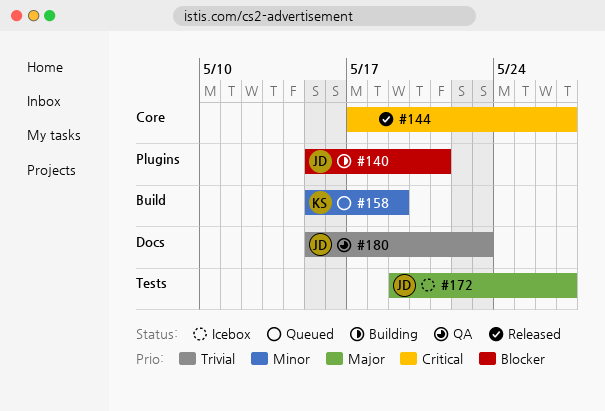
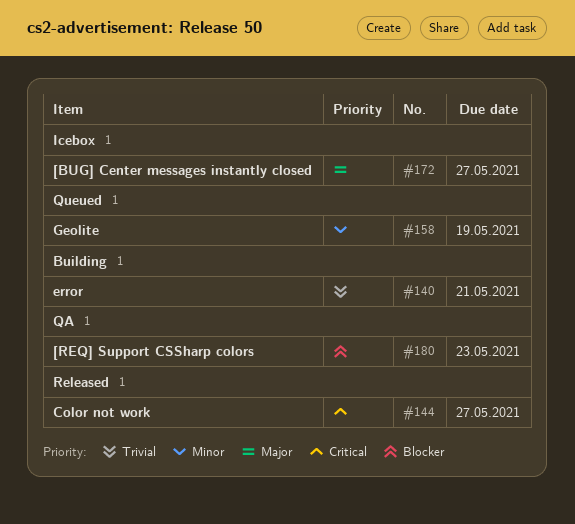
#140, priority: Blocker -> Trivial
#180, priority: Trivial -> Blocker

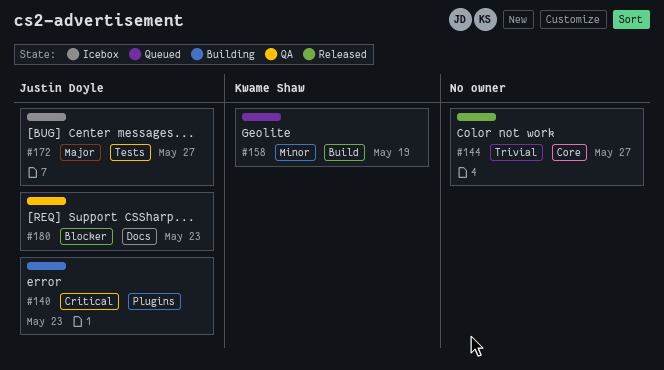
#140, priority: Trivial -> Critical
#140, due: May 21 -> May 23
#144, priority: Critical -> Trivial

